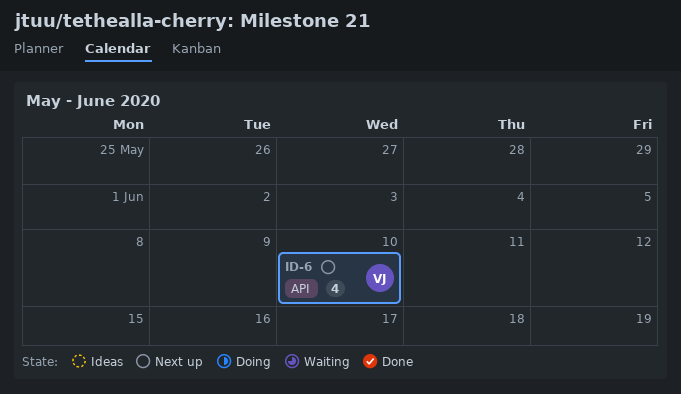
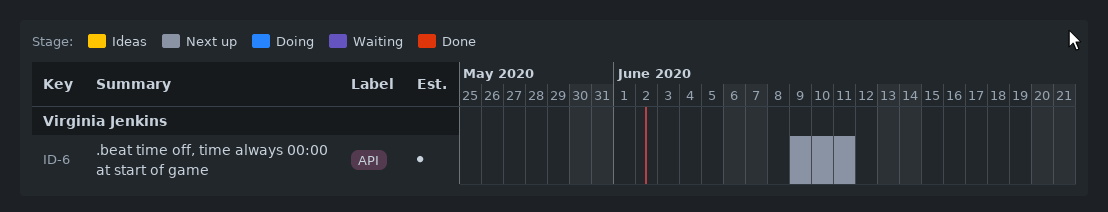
ID-6, estimate: 4 -> 1
ID-6, due: Jun 10 -> Jun 11

